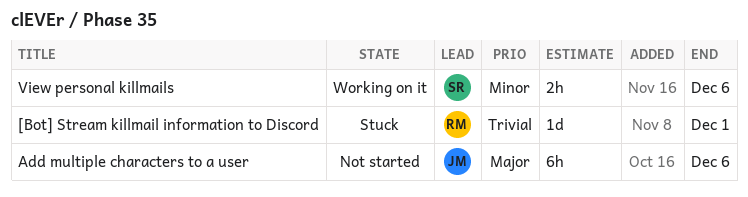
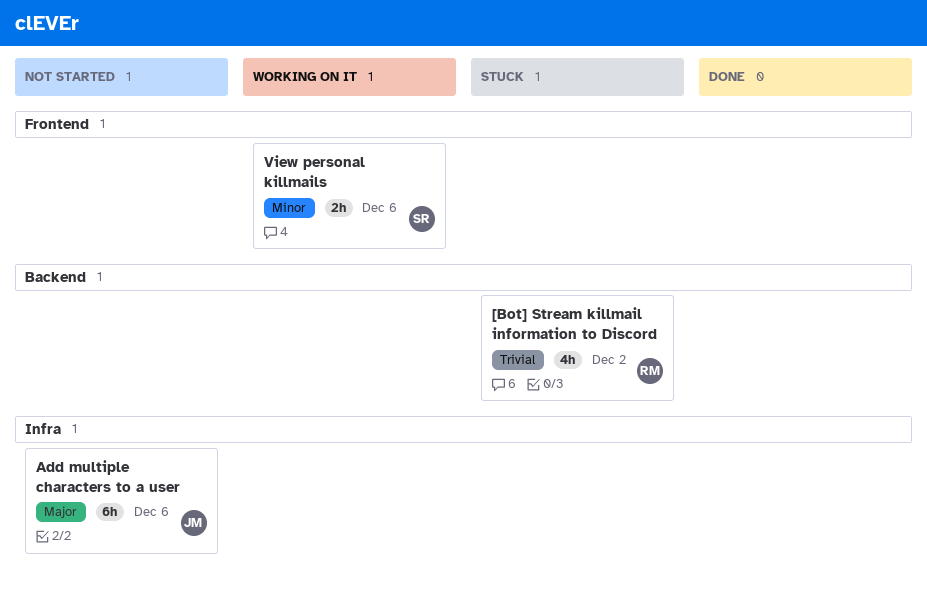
[Bot] Stream killmail information to Discord, estimate: 1d -> 4h
[Bot] Stream killmail information to Discord, due: Dec 1 -> Dec 2

